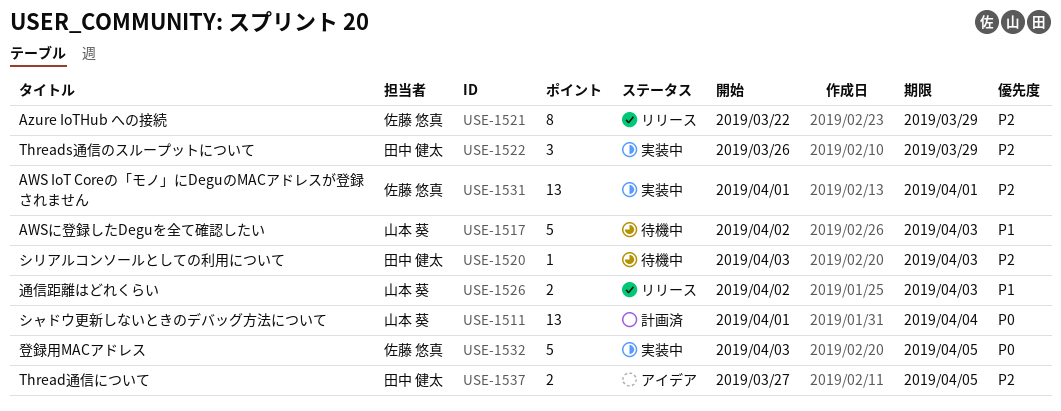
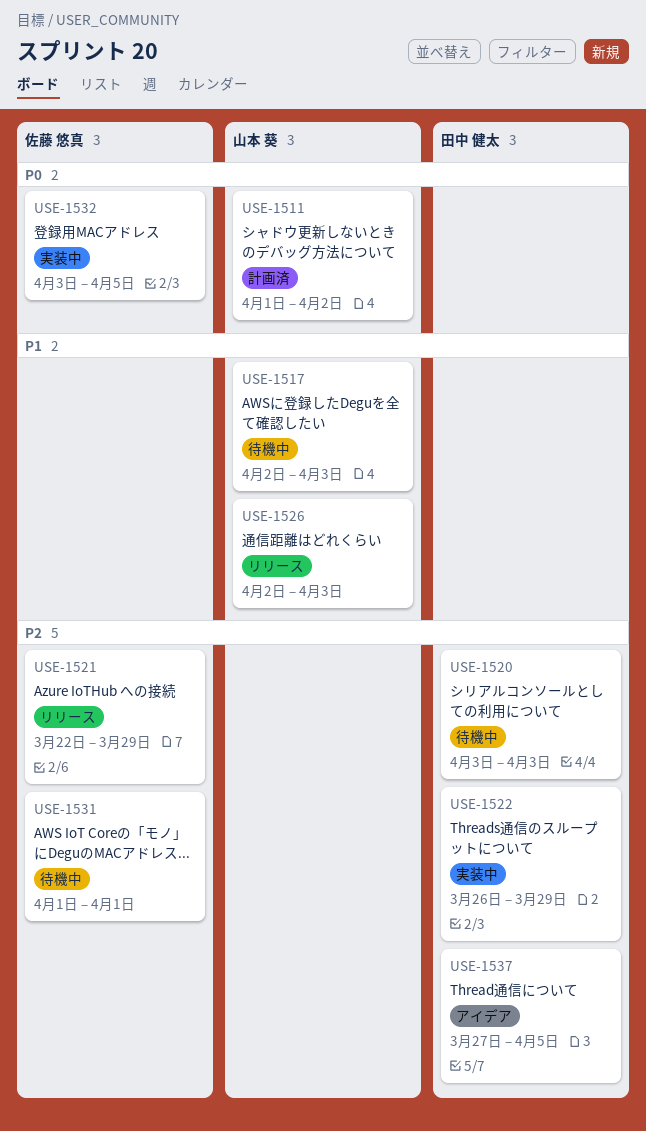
USE-1511, due: Apr 4 -> Apr 2
USE-1531, status: 実装中 -> 待機中

